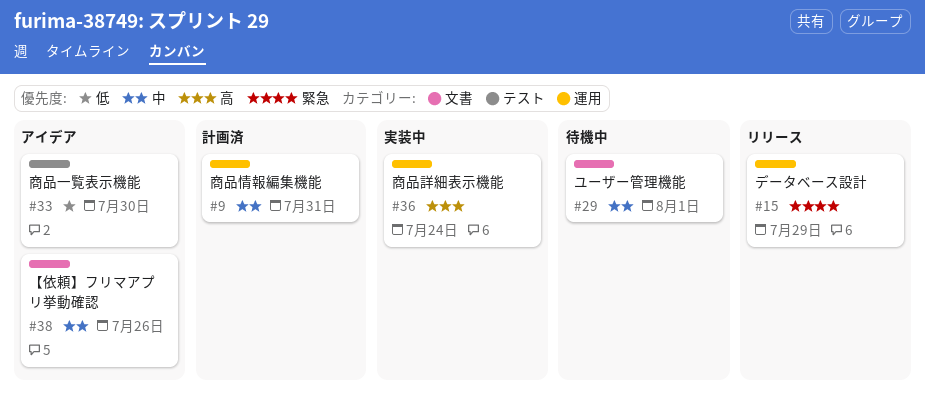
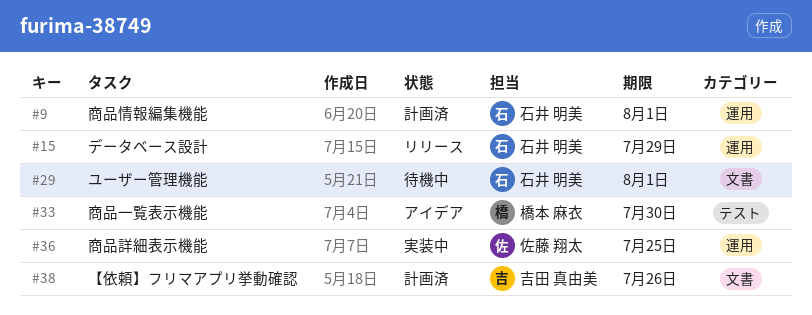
#9, due: Jul 31 -> Aug 1
#36, due: Jul 24 -> Jul 25
#38, status: アイデア -> 計画済

